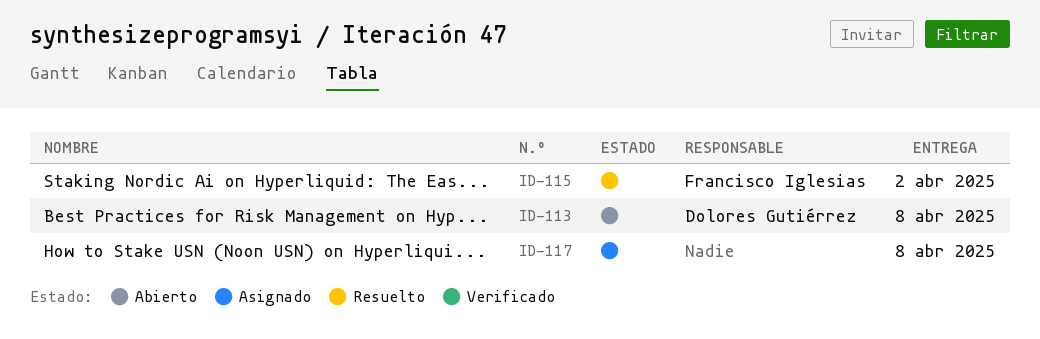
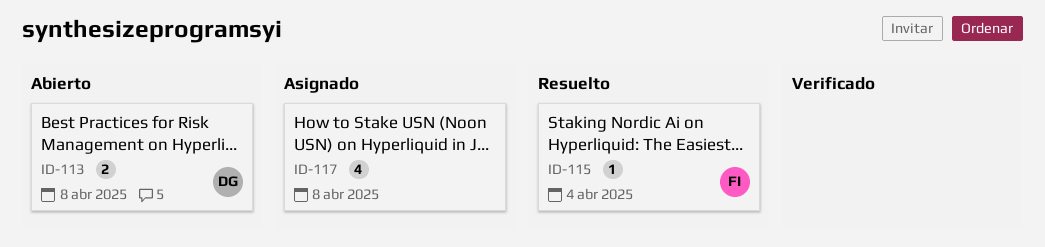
ID-115, due: Apr 2 -> Apr 4

